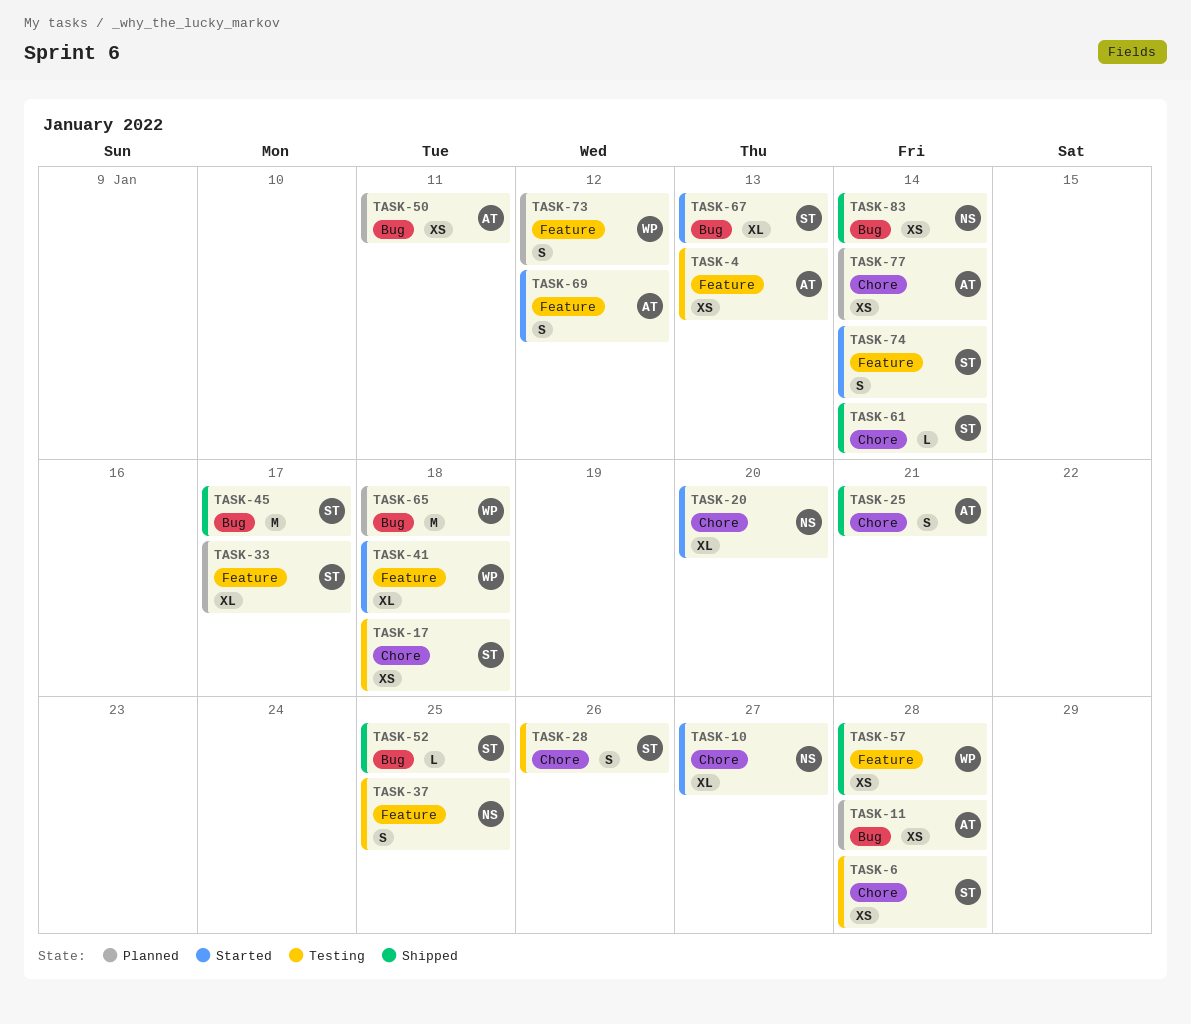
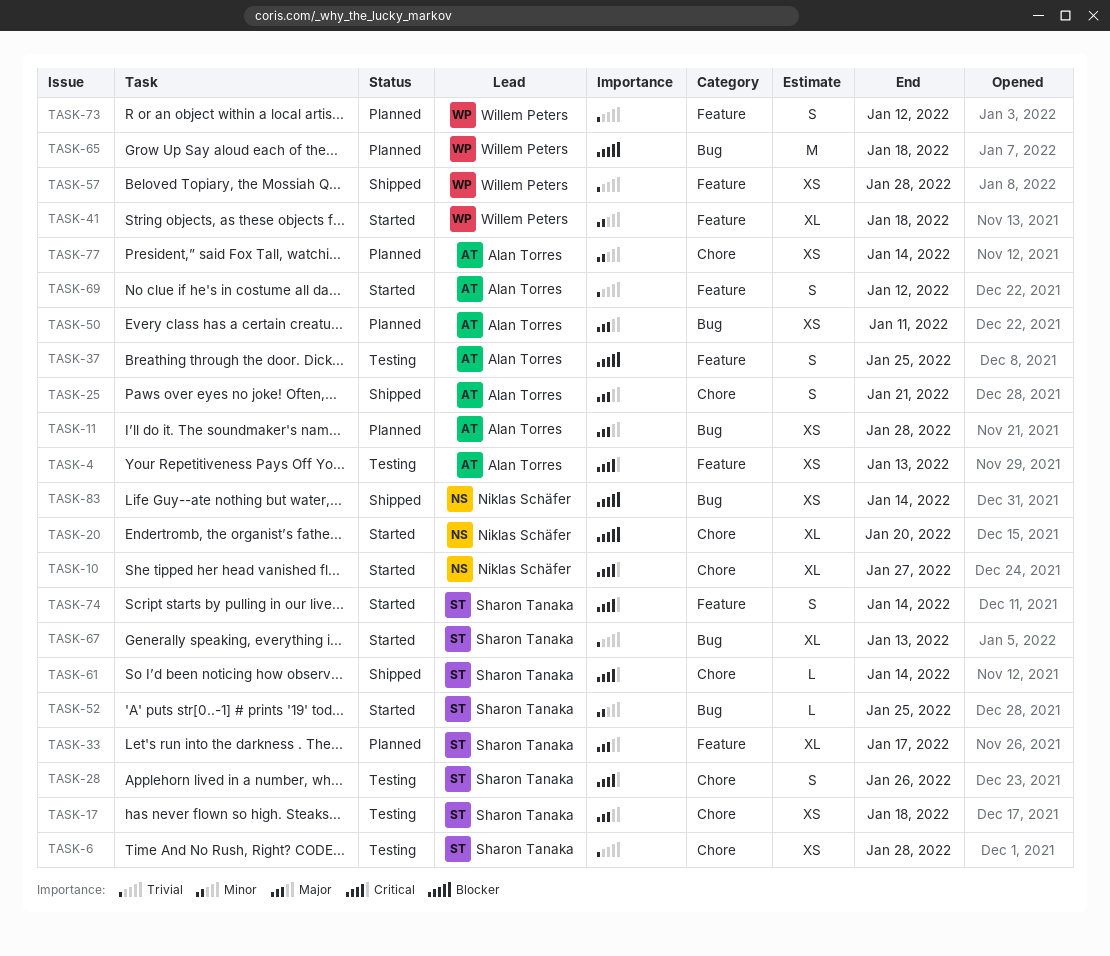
TASK-37, owner: Niklas Schäfer -> Alan Torres
TASK-45: present -> none
TASK-52, status: Shipped -> Started

